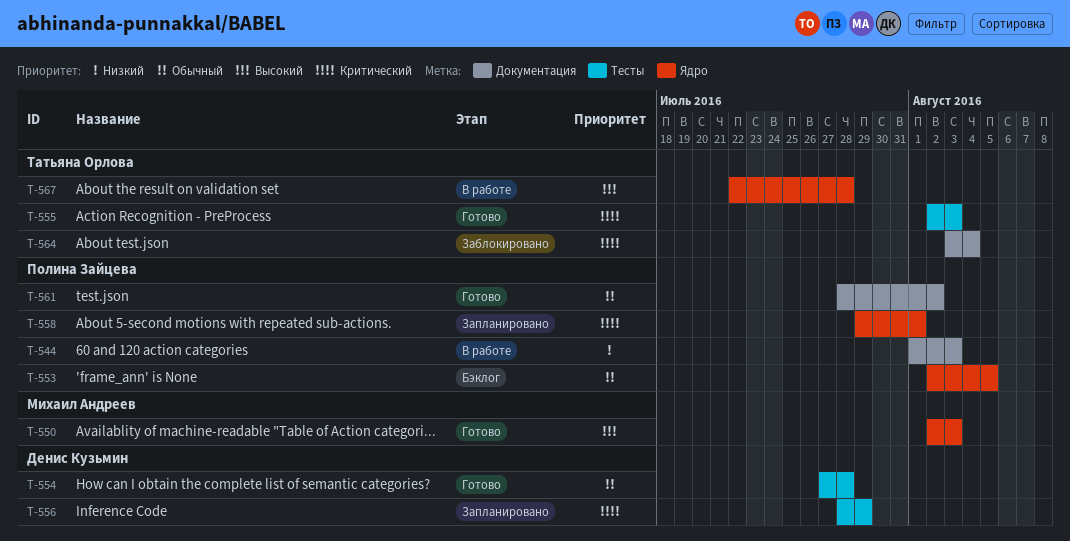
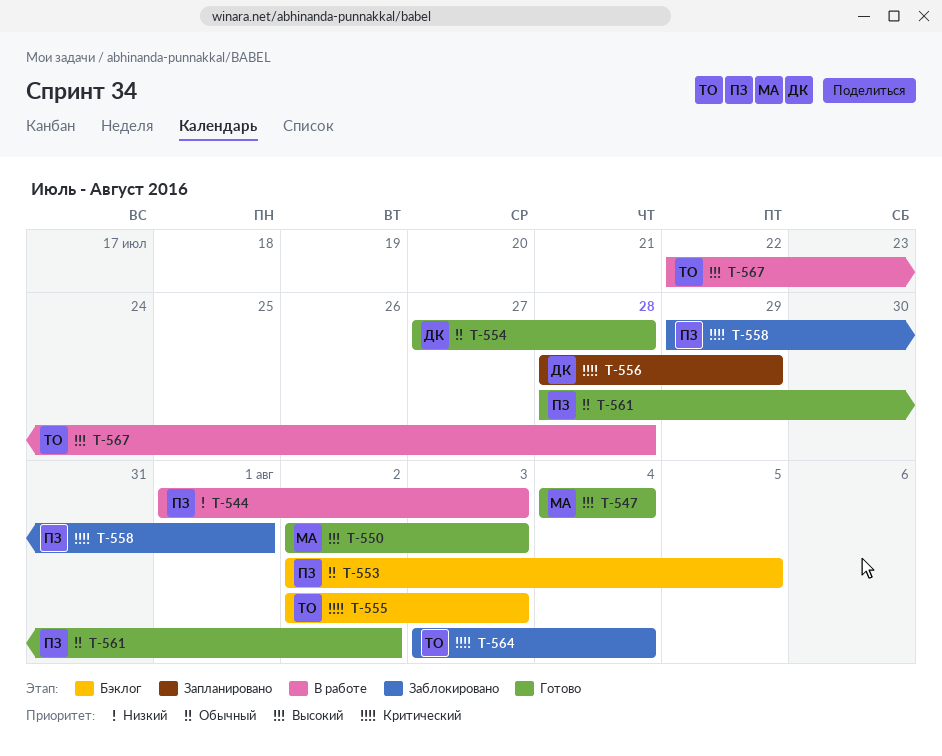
T-547: none -> present
T-555, status: Готово -> Бэклог
T-558, status: Запланировано -> Заблокировано

